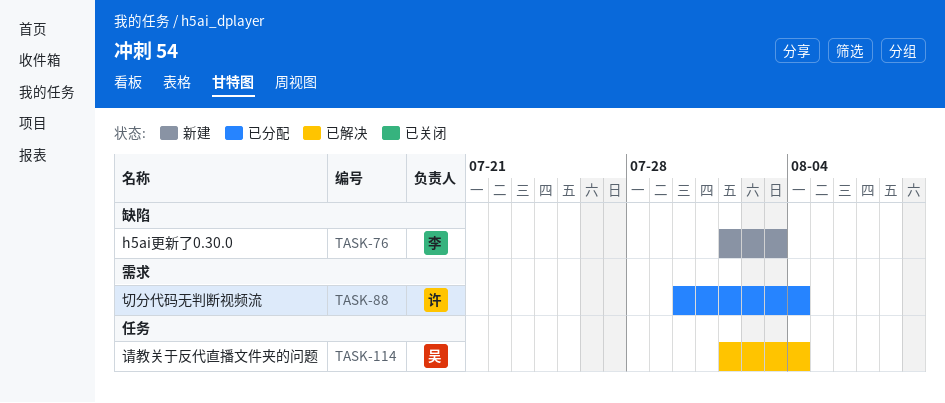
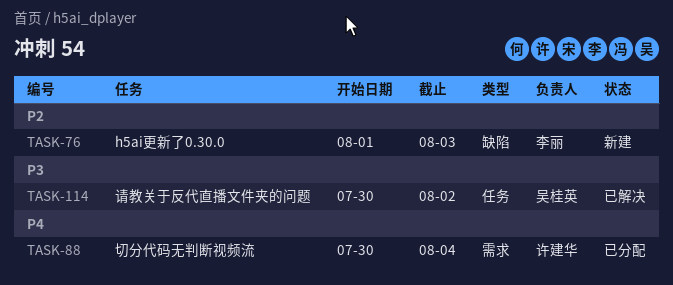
TASK-114, start: Aug 1 -> Jul 30
TASK-114, due: Aug 4 -> Aug 2

